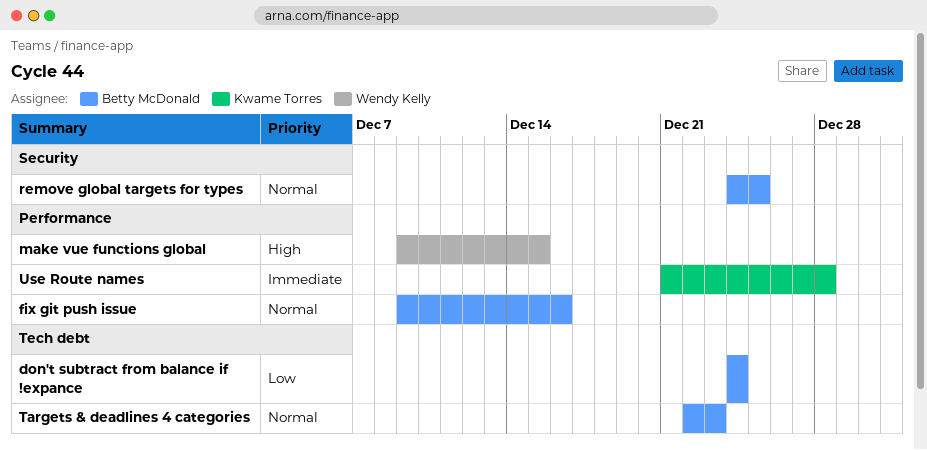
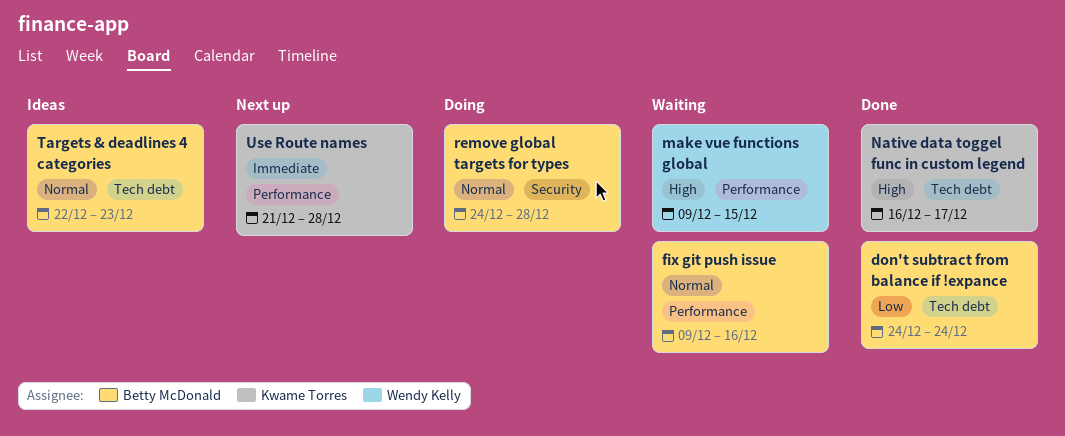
Native data toggel func in custom legend: none -> present
remove global targets for types, due: Dec 25 -> Dec 28

